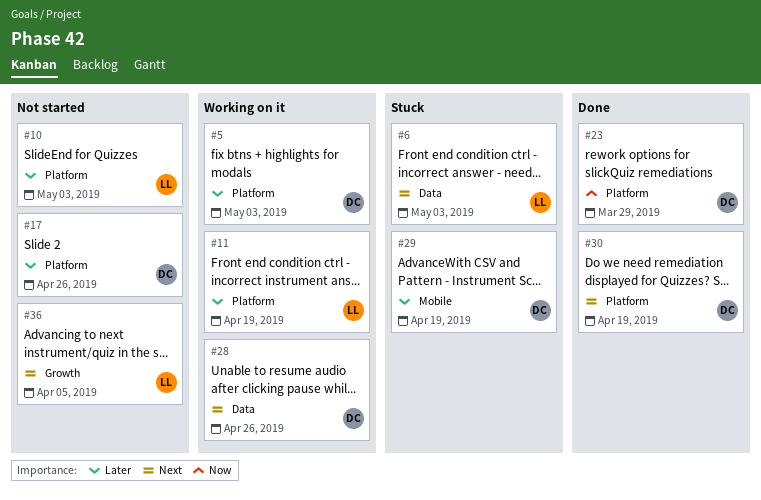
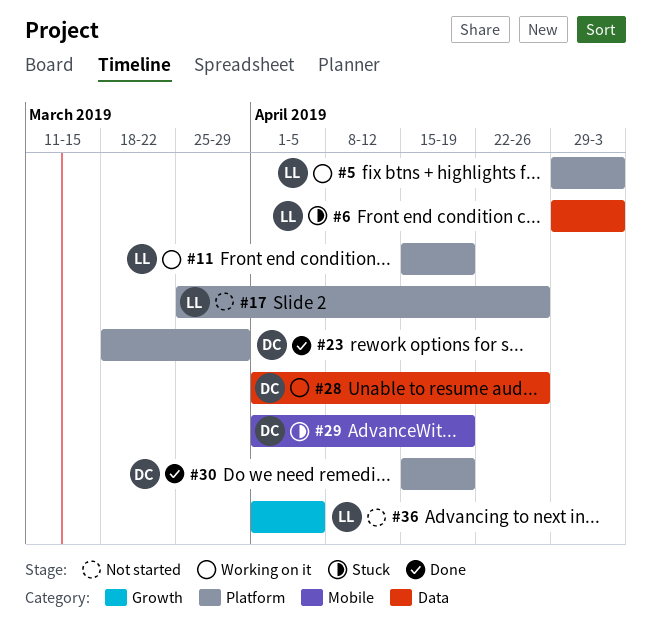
#5, owner: DC -> LL
#10: present -> none
#17, owner: DC -> LL

